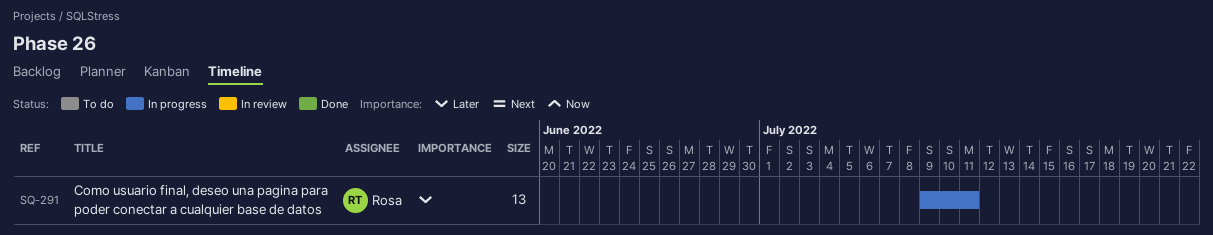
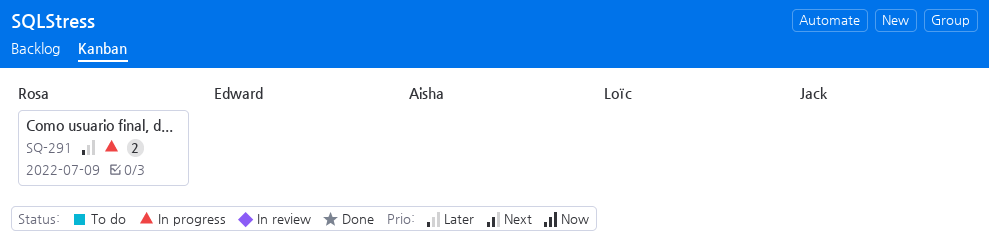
SQ-291, estimate: 13 -> 2
SQ-291, due: Jul 11 -> Jul 9

